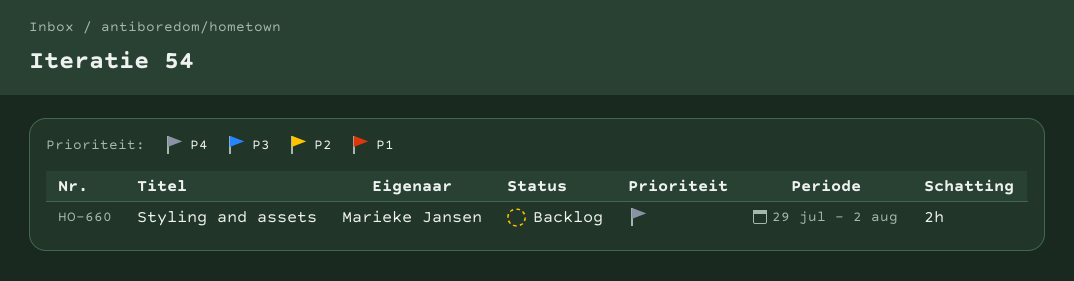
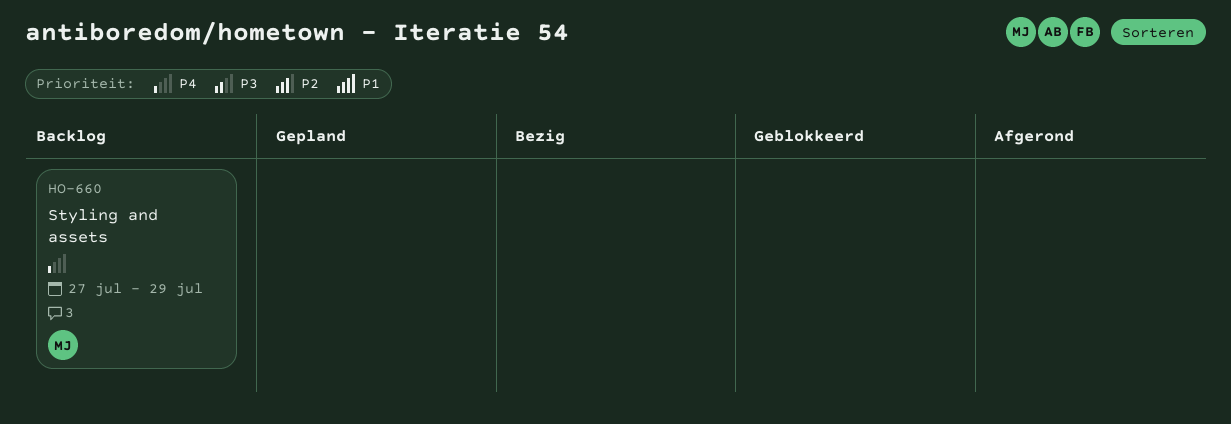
HO-660, start: Jul 29 -> Jul 27
HO-660, due: Aug 2 -> Jul 29

